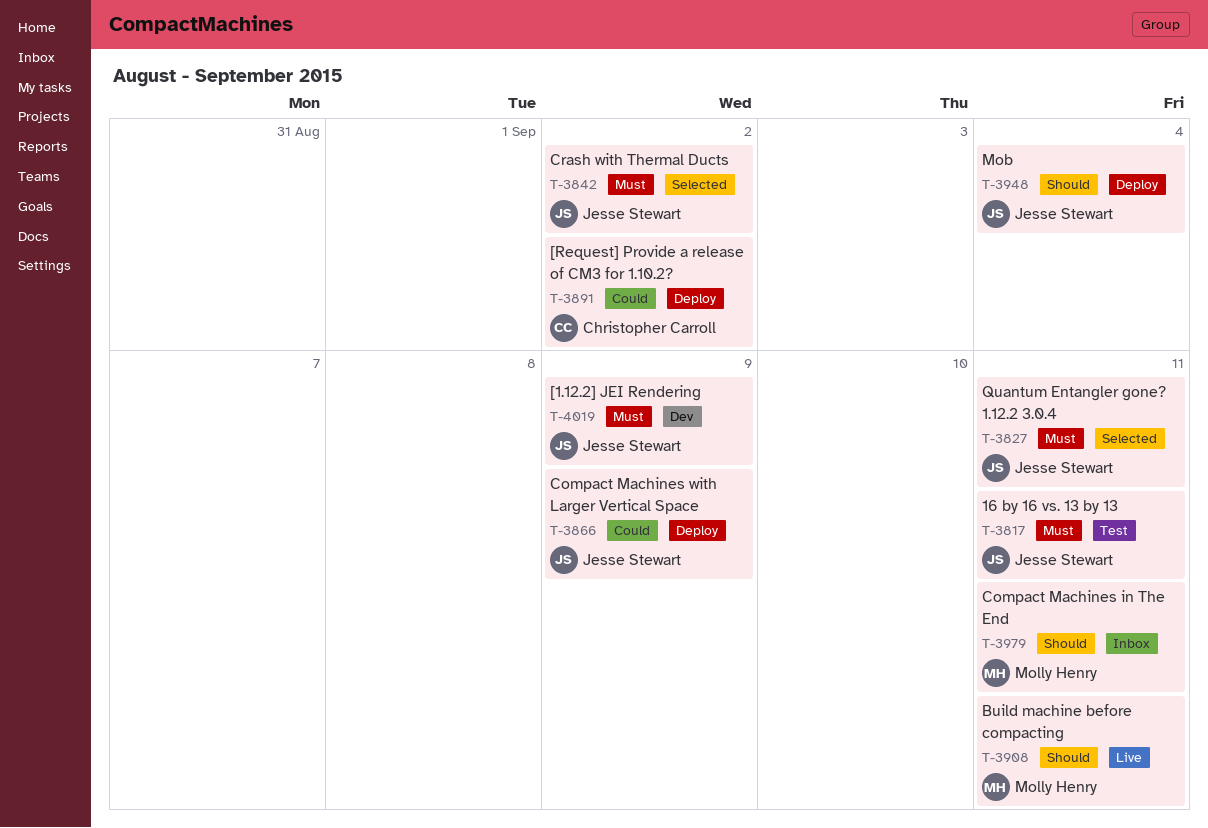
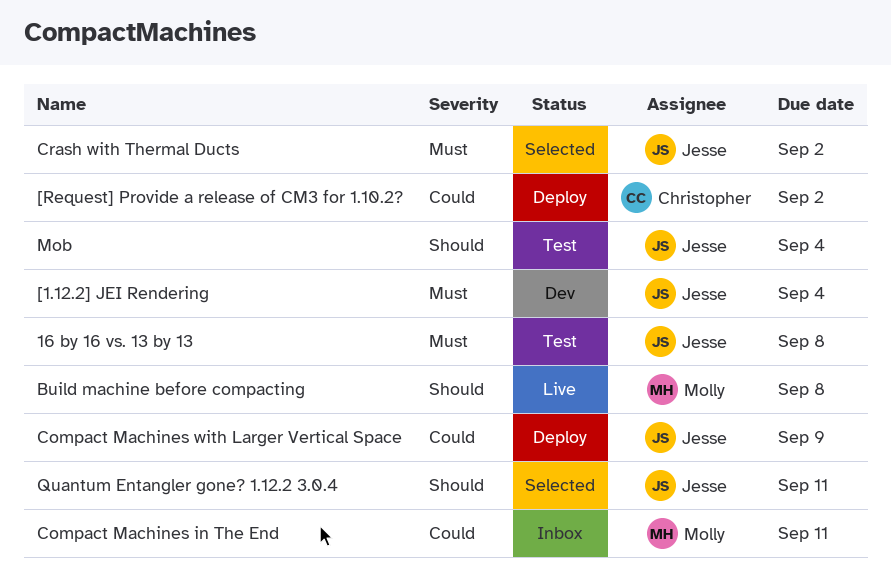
16 by 16 vs. 13 by 13, due: Sep 11 -> Sep 8
[1.12.2] JEI Rendering, due: Sep 9 -> Sep 4
Build machine before compacting, due: Sep 11 -> Sep 8
Compact Machines in The End, priority: Should -> Could
Mob, status: Deploy -> Test
Quantum Entangler gone? 1.12.2 3.0.4, priority: Must -> Should

